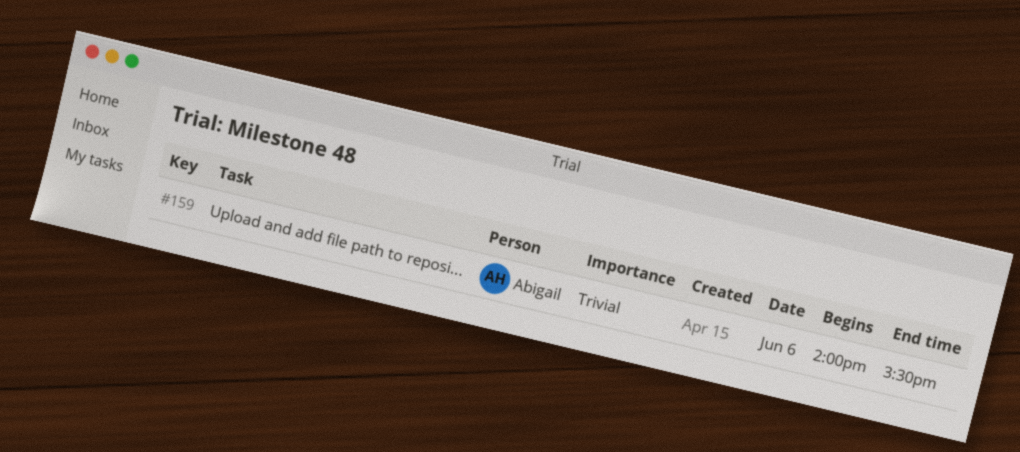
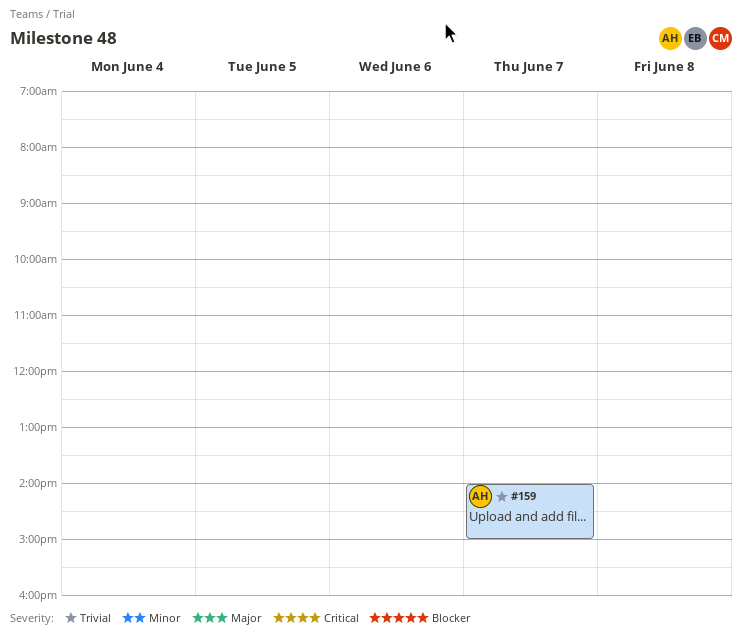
#159, day: Jun 6 -> Jun 7
#159, ends: 15:30 -> 15:00

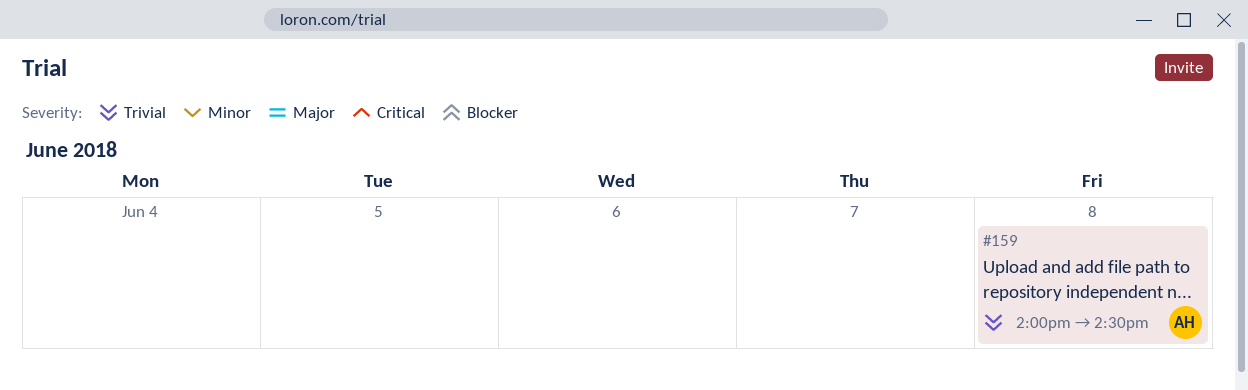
#159, day: Jun 7 -> Jun 8
#159, ends: 15:00 -> 14:30

